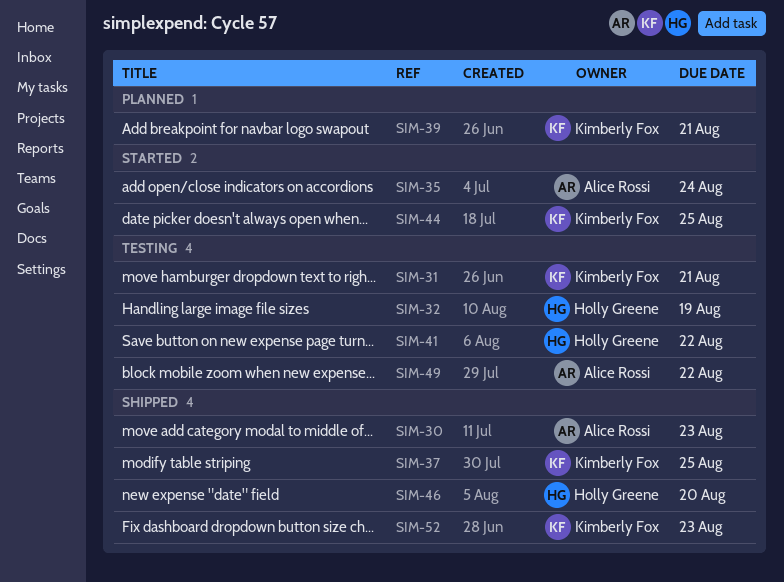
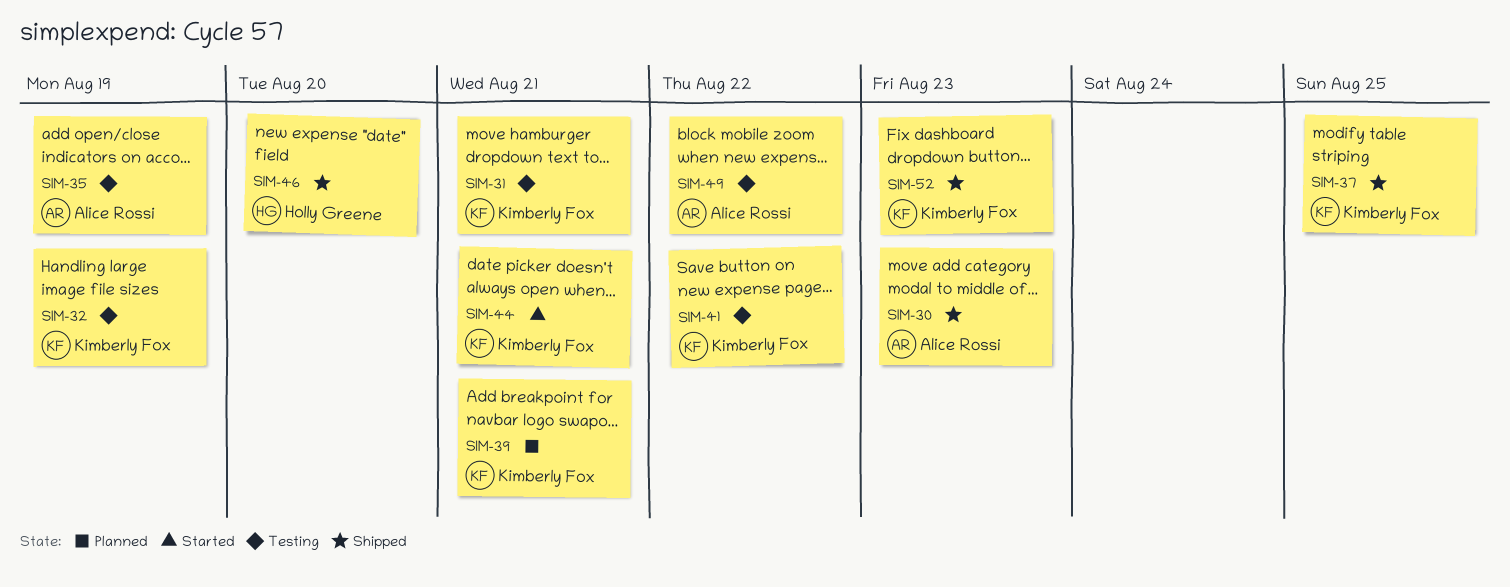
SIM-32, owner: Holly Greene -> Kimberly Fox
SIM-35, status: Started -> Testing
SIM-35, due: Aug 24 -> Aug 19
SIM-41, owner: Holly Greene -> Kimberly Fox
SIM-44, due: Aug 25 -> Aug 21

